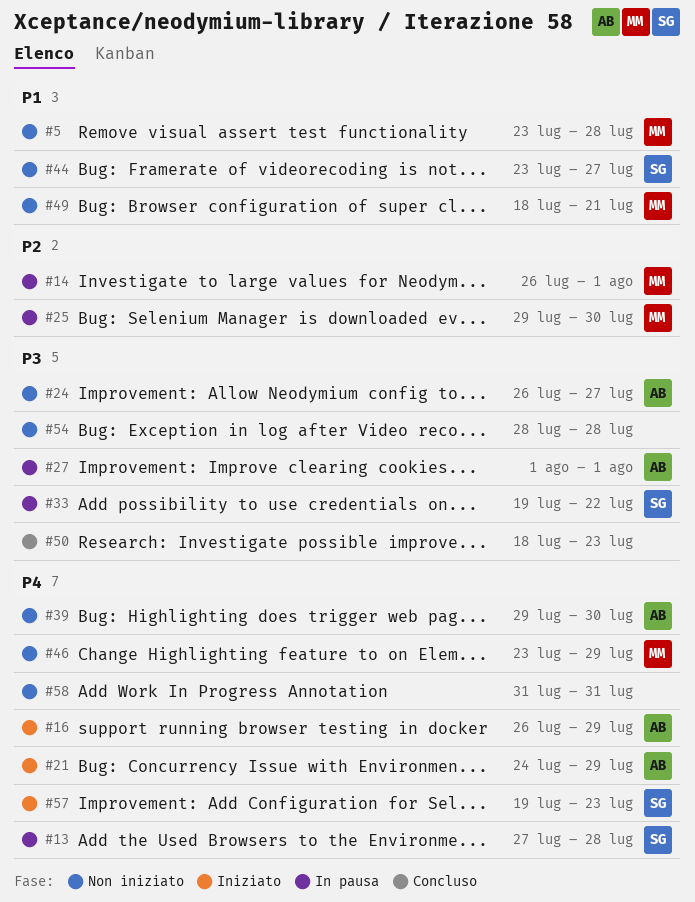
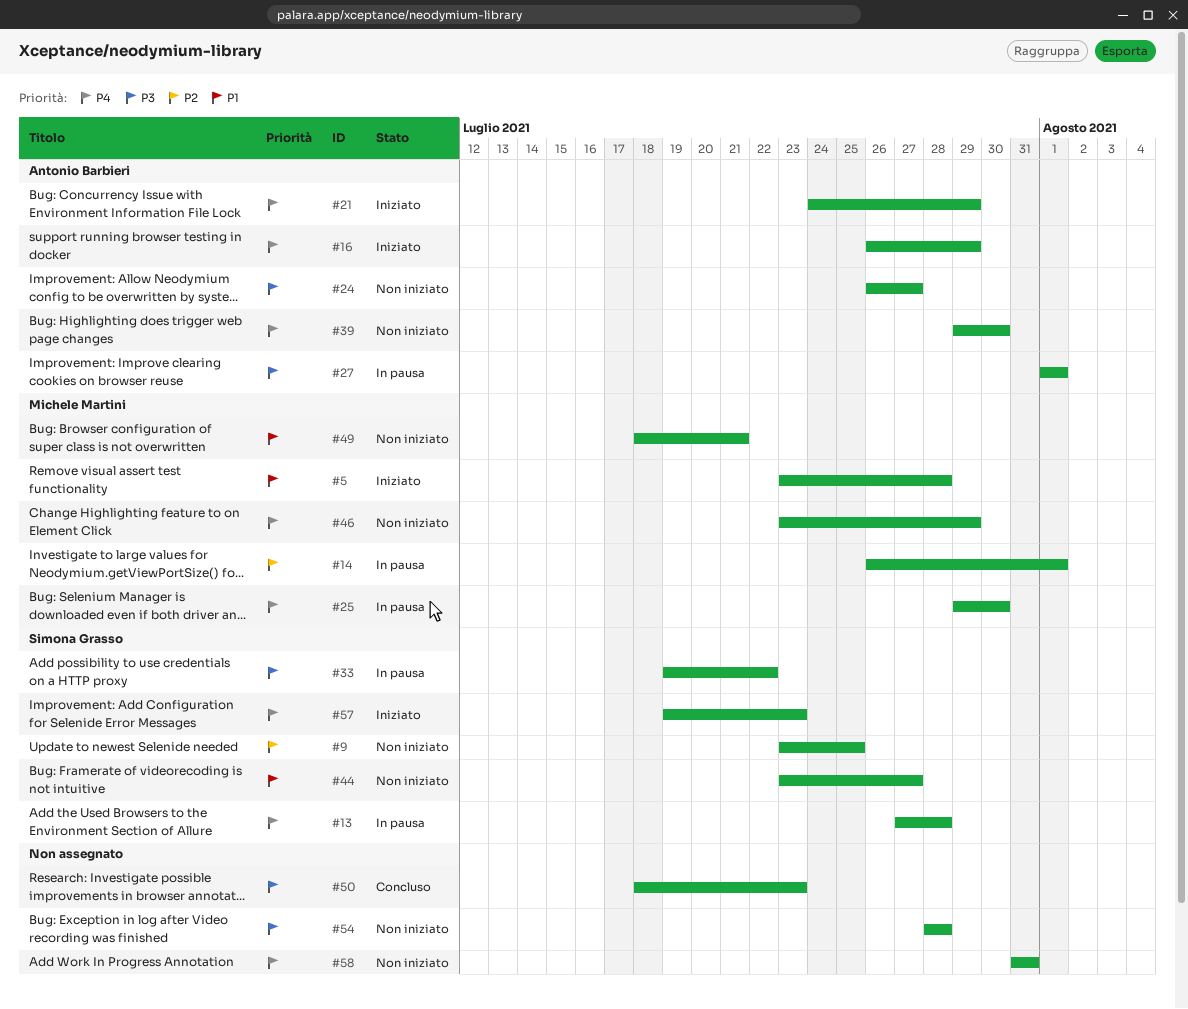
#5, status: Non iniziato -> Iniziato
#9: none -> present
#25, priority: P2 -> P4

